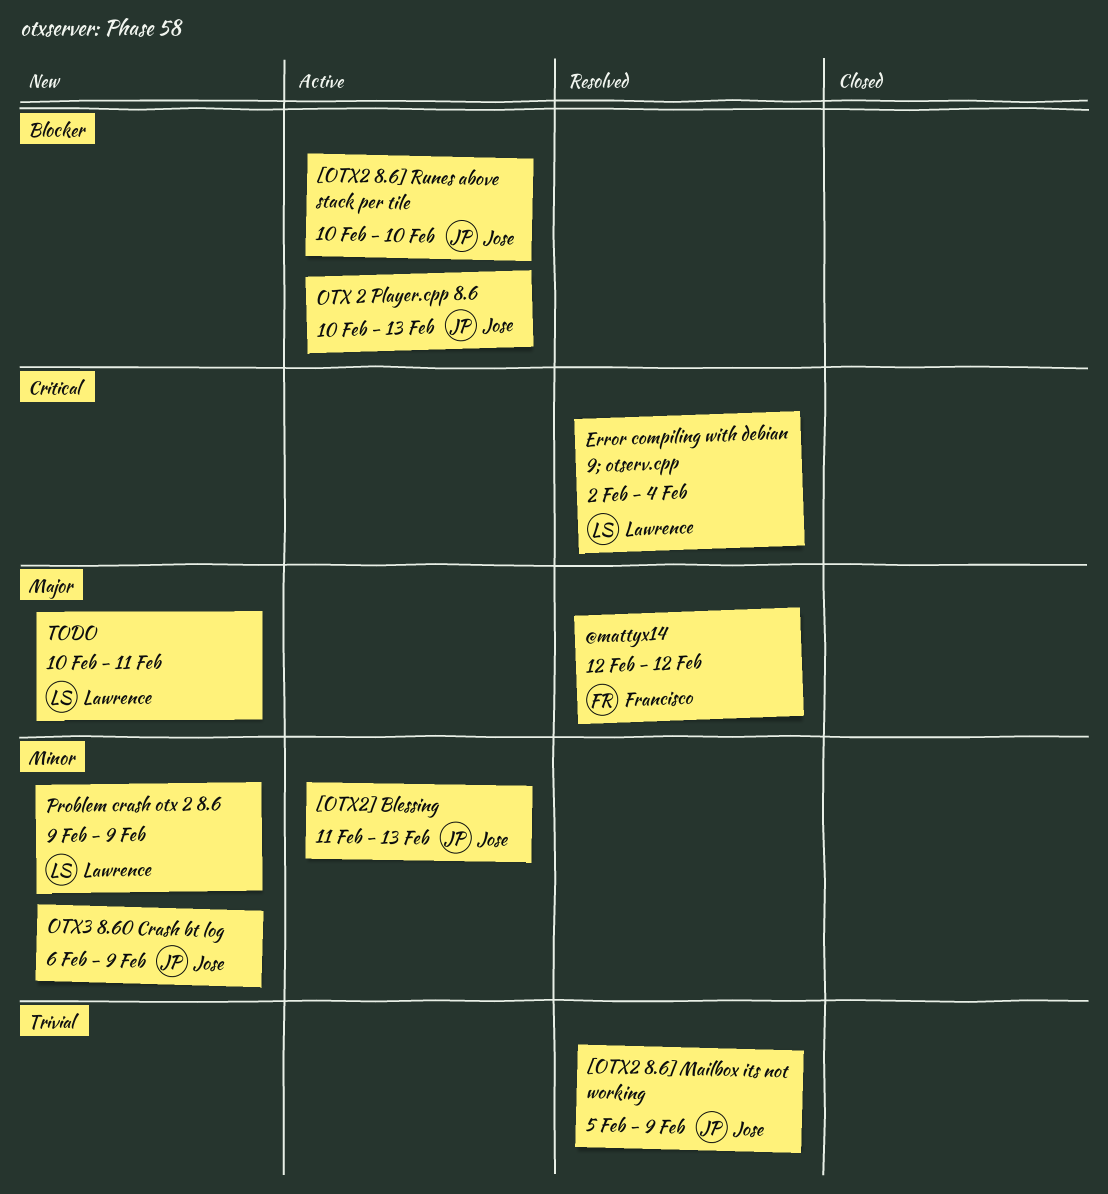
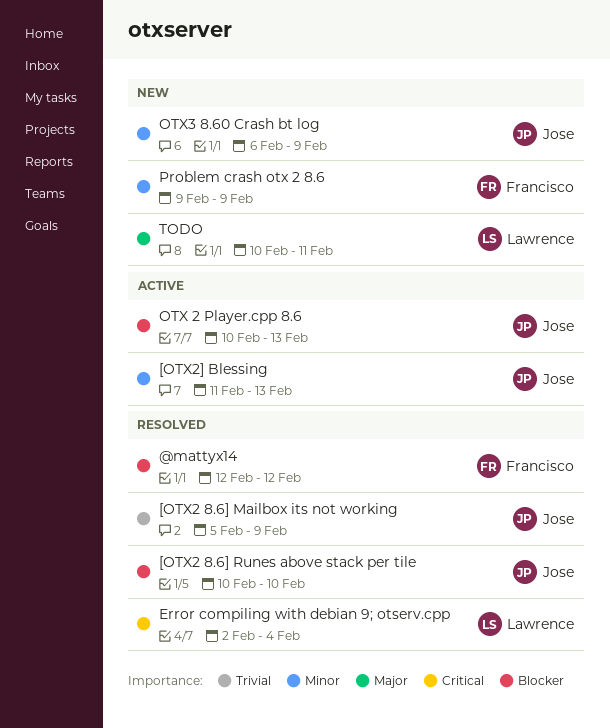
@mattyx14, priority: Major -> Blocker
[OTX2 8.6] Runes above stack per tile, status: Active -> Resolved
Problem crash otx 2 8.6, owner: Lawrence -> Francisco

